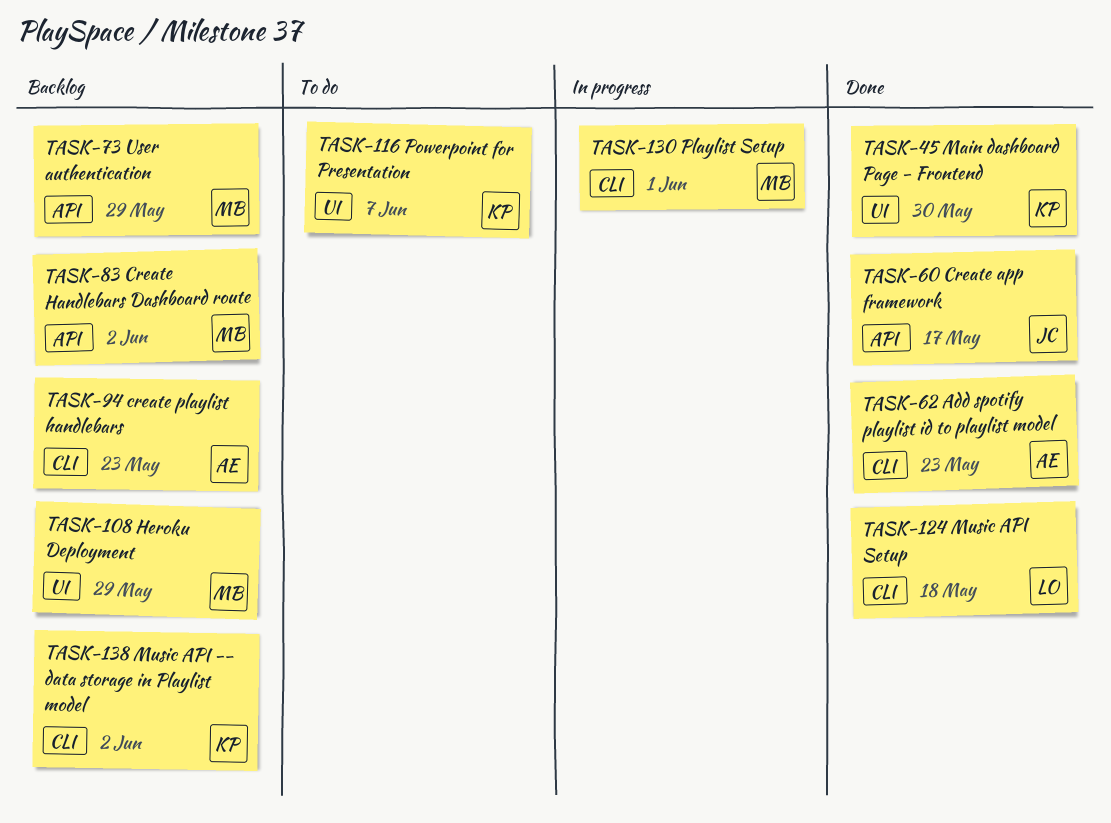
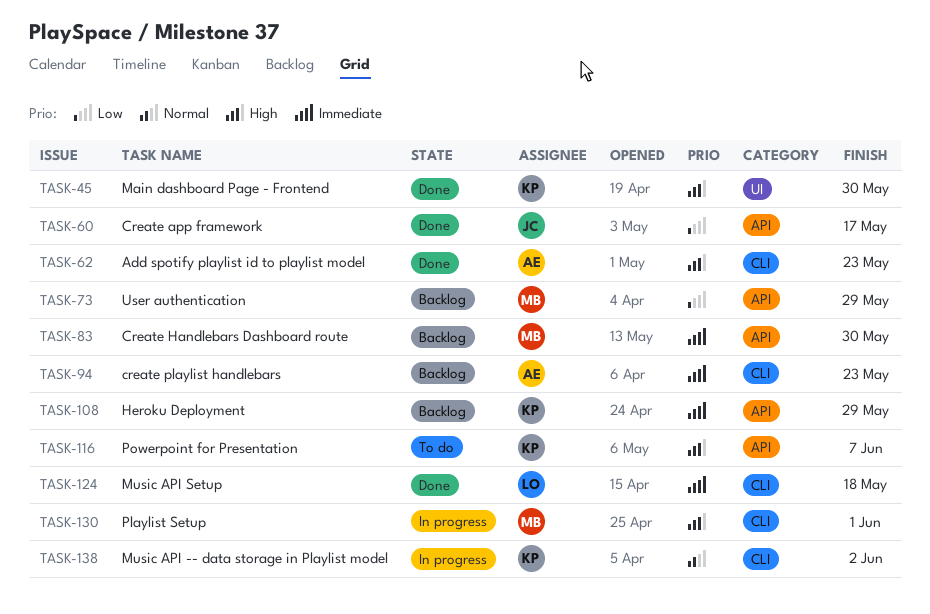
TASK-83, due: Jun 2 -> May 30
TASK-108, owner: MB -> KP
TASK-108, label: UI -> API
TASK-116, label: UI -> API
TASK-138, status: Backlog -> In progress

